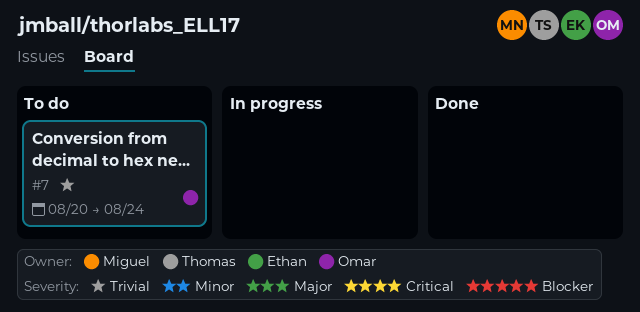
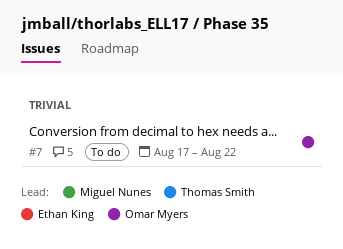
#7, start: Aug 20 -> Aug 17
#7, due: Aug 24 -> Aug 22

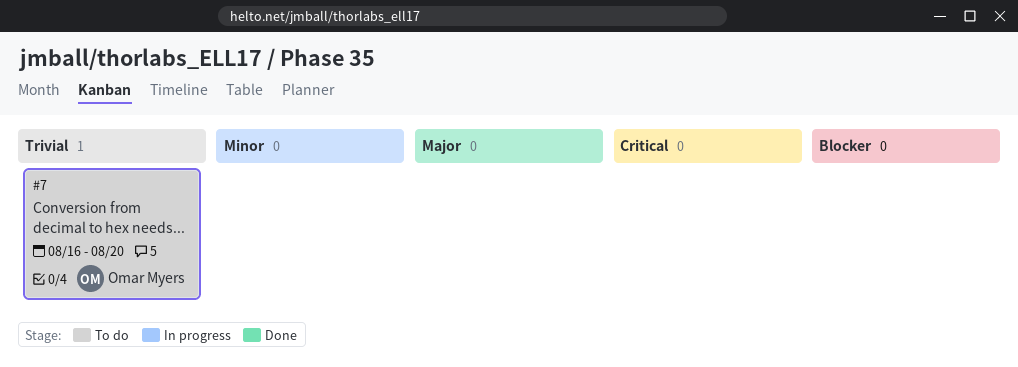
#7, start: Aug 17 -> Aug 16
#7, due: Aug 22 -> Aug 20

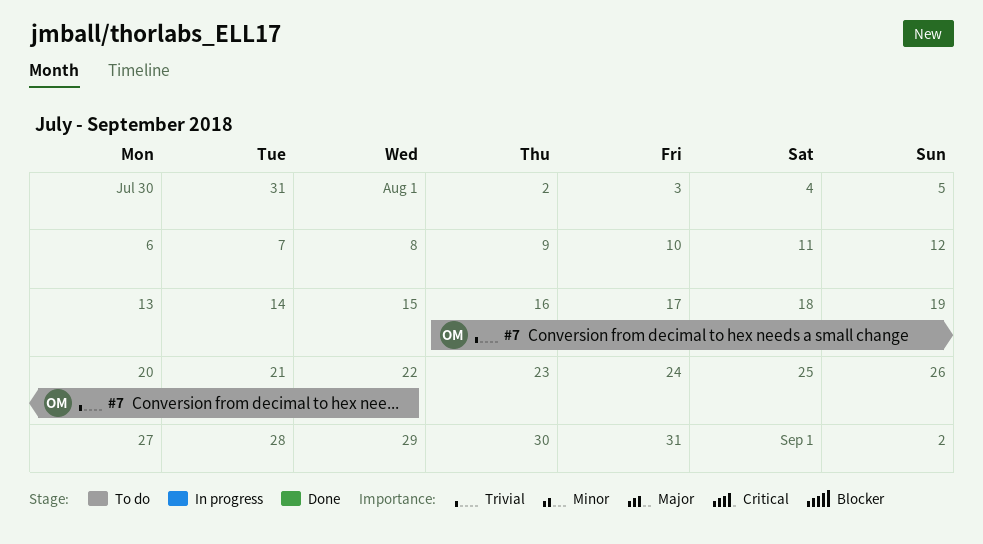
#7, due: Aug 20 -> Aug 22

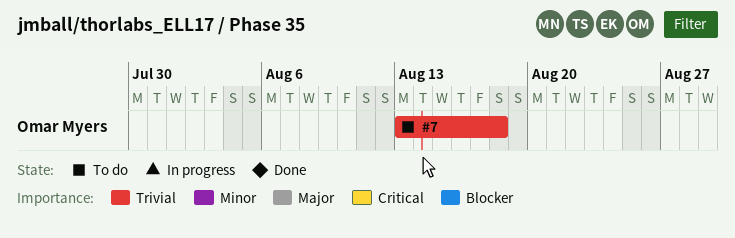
#7, start: Aug 16 -> Aug 13
#7, due: Aug 22 -> Aug 18

